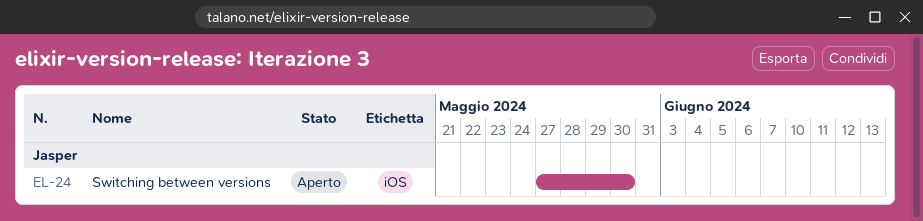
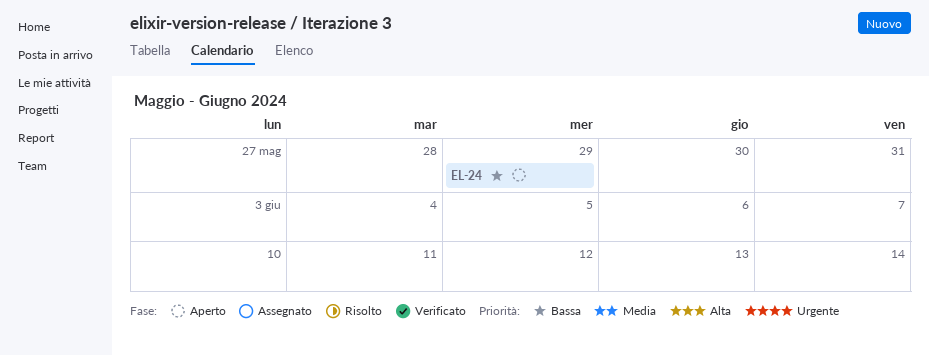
EL-24, due: May 30 -> May 29

